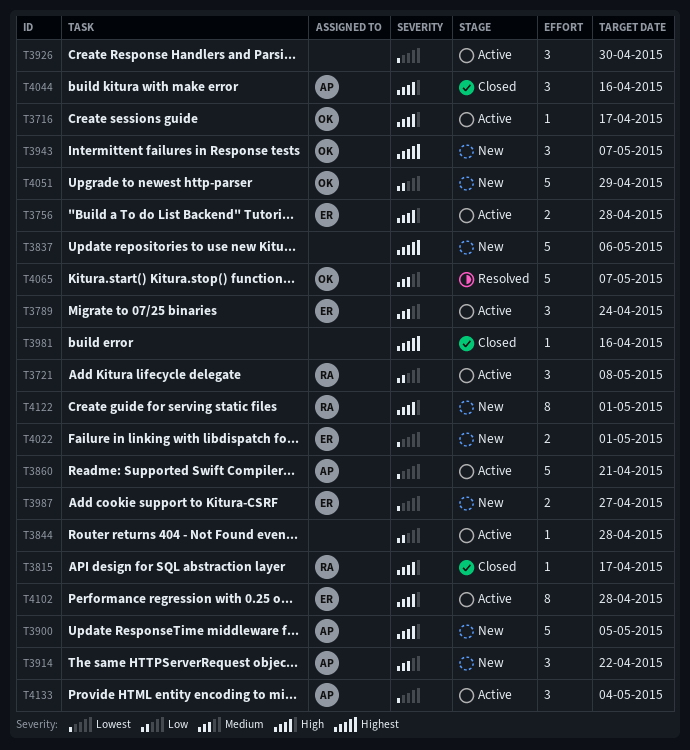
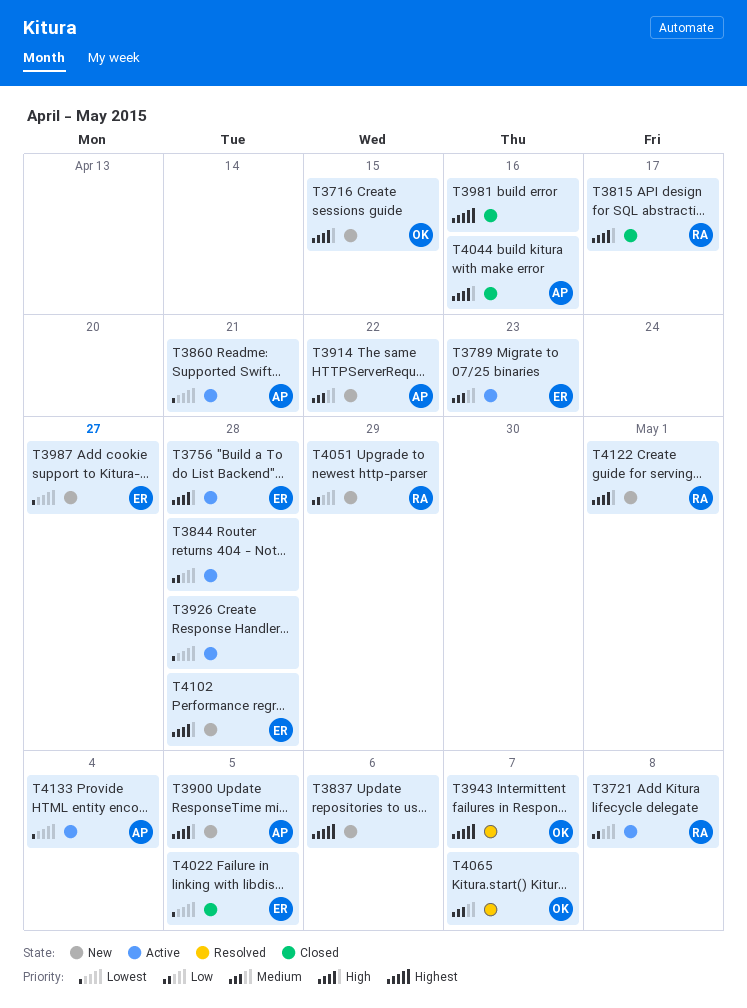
T3716, status: Active -> New
T3716, due: Apr 17 -> Apr 15
T3789, due: Apr 24 -> Apr 23
T3926, due: Apr 30 -> Apr 28
T3943, status: New -> Resolved
T4022, status: New -> Closed
T4022, due: May 1 -> May 5
T4051, owner: OK -> RA
T4102, status: Active -> New

